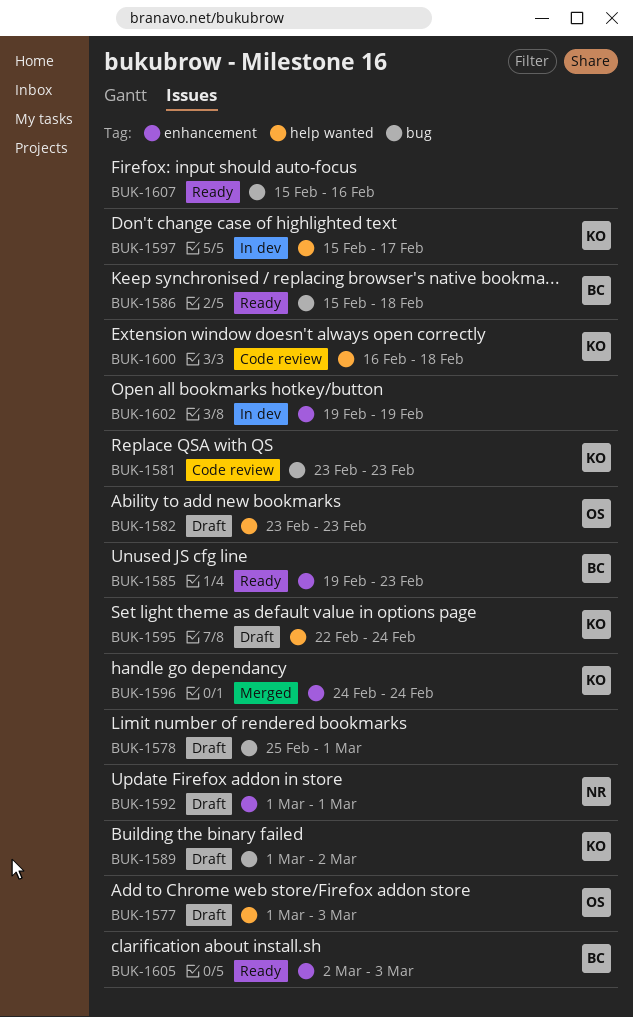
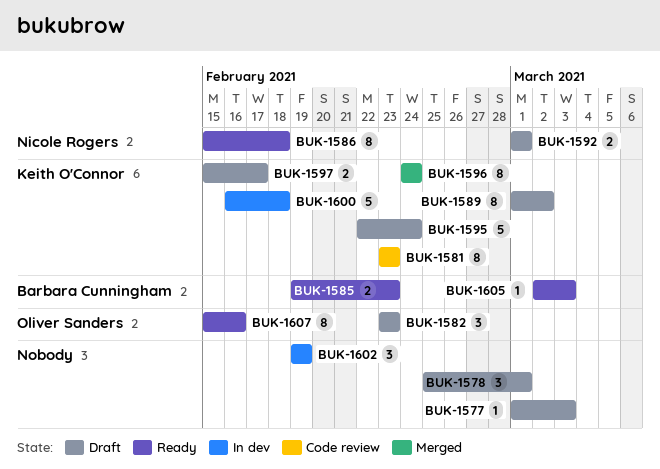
BUK-1577, owner: Oliver Sanders -> none
BUK-1586, owner: Barbara Cunningham -> Nicole Rogers
BUK-1597, status: In dev -> Draft
BUK-1600, status: Code review -> In dev
BUK-1607, owner: none -> Oliver Sanders

